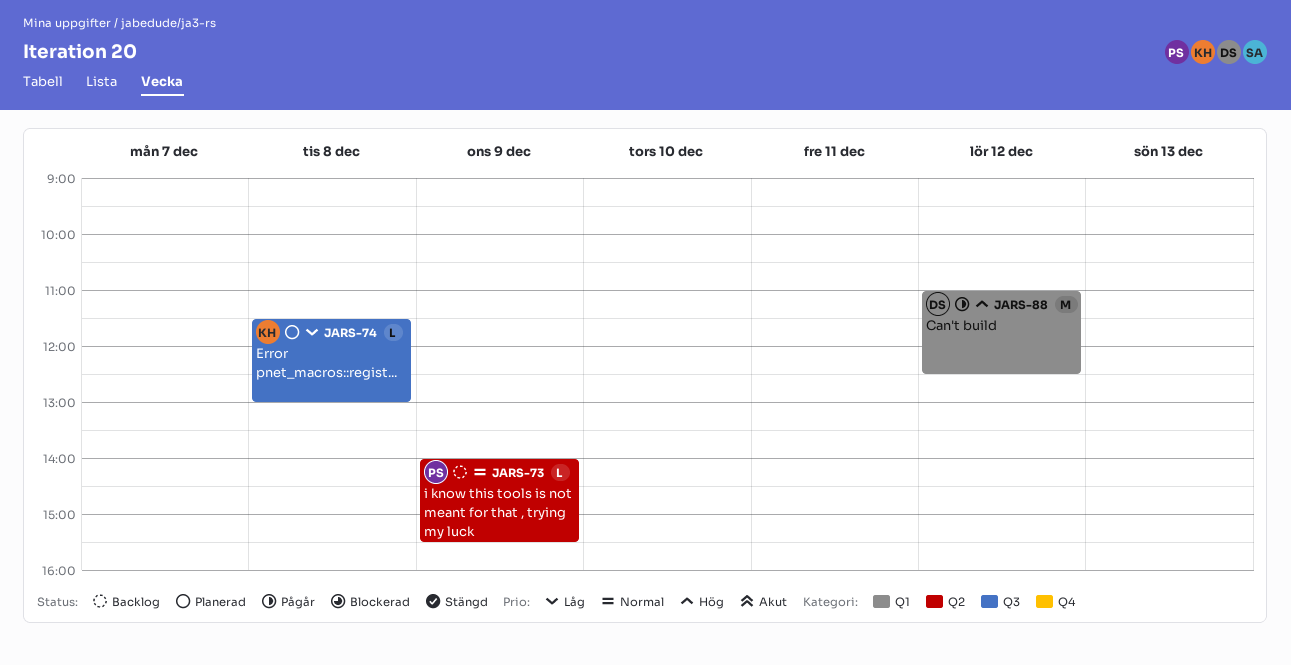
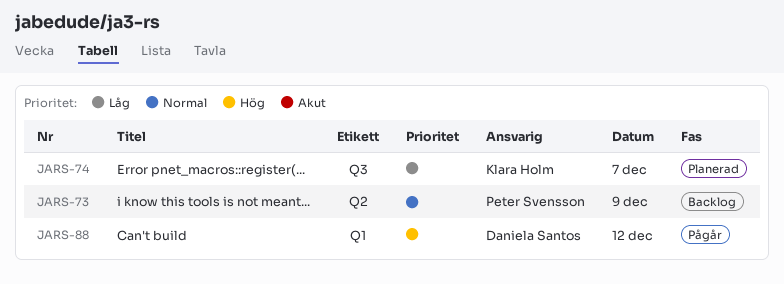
JARS-74, day: Dec 8 -> Dec 7

